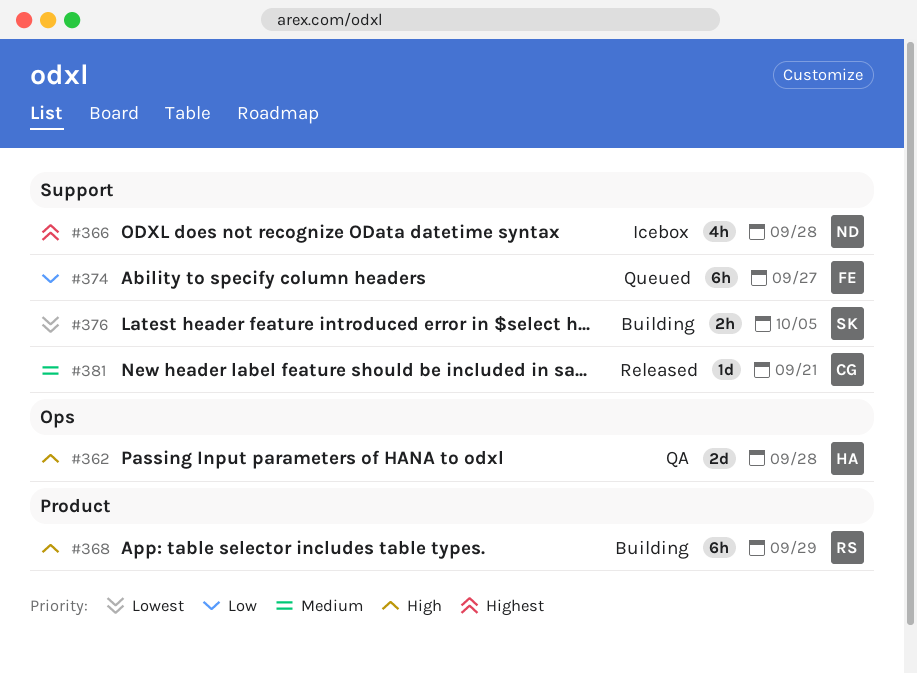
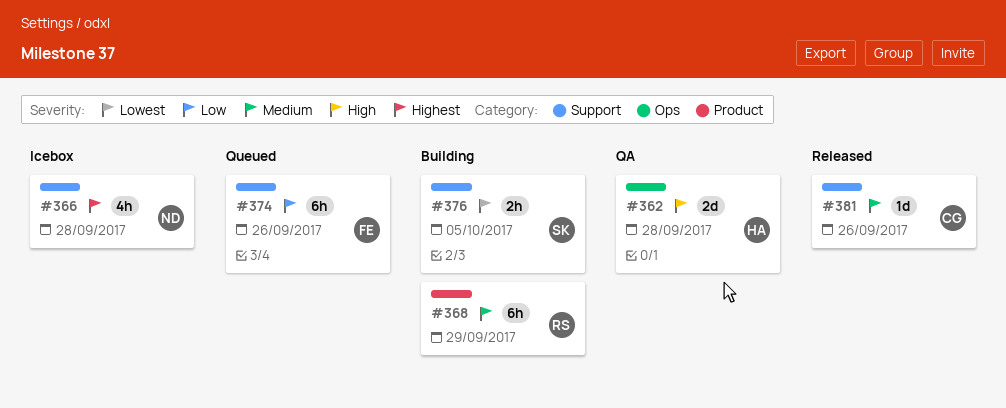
#368, priority: High -> Medium
#374, due: Sep 27 -> Sep 26
#381, due: Sep 21 -> Sep 26

